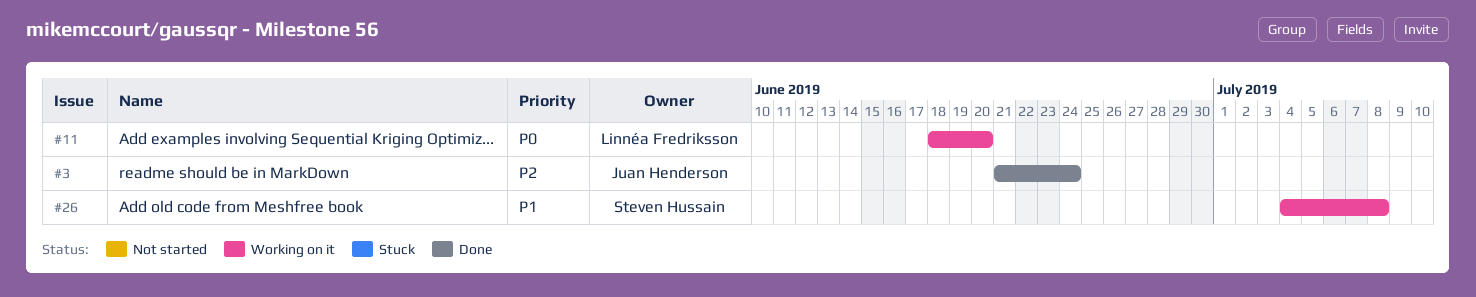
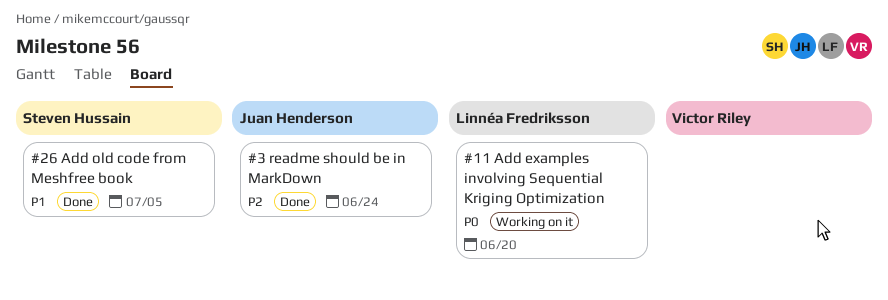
#26, status: Working on it -> Done
#26, due: Jul 8 -> Jul 5

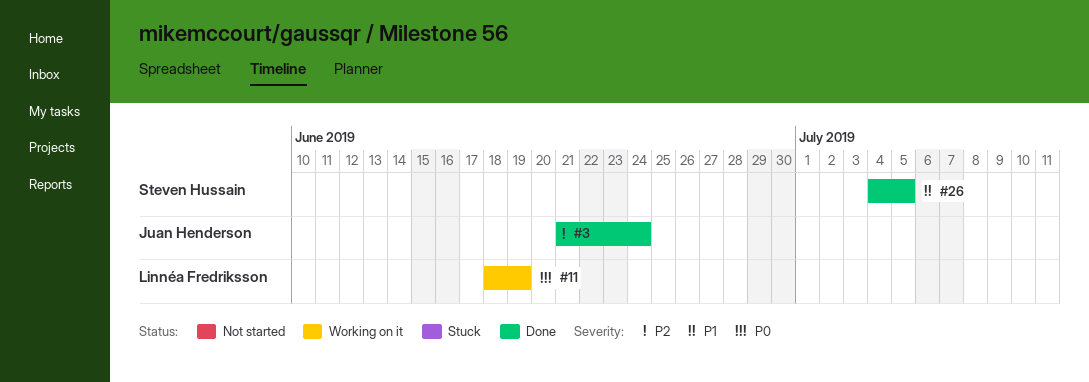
#11, due: Jun 20 -> Jun 19

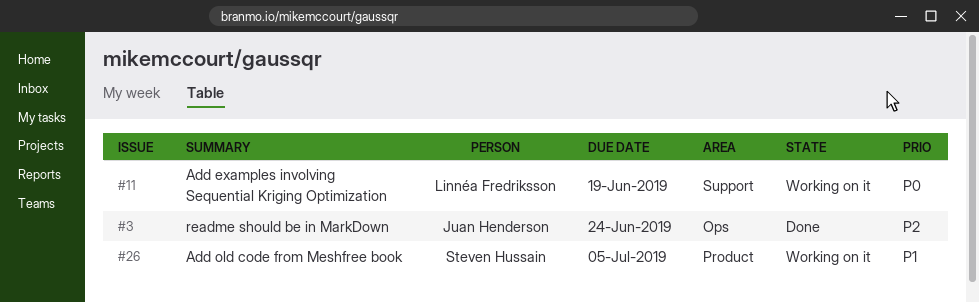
#26, status: Done -> Working on it

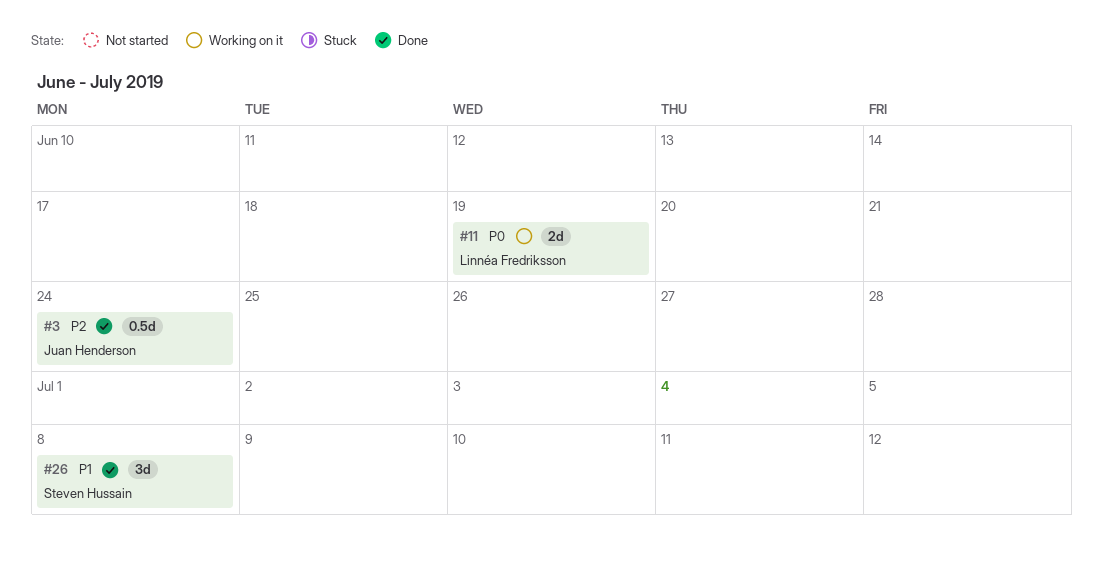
#26, status: Working on it -> Done
#26, due: Jul 5 -> Jul 8

